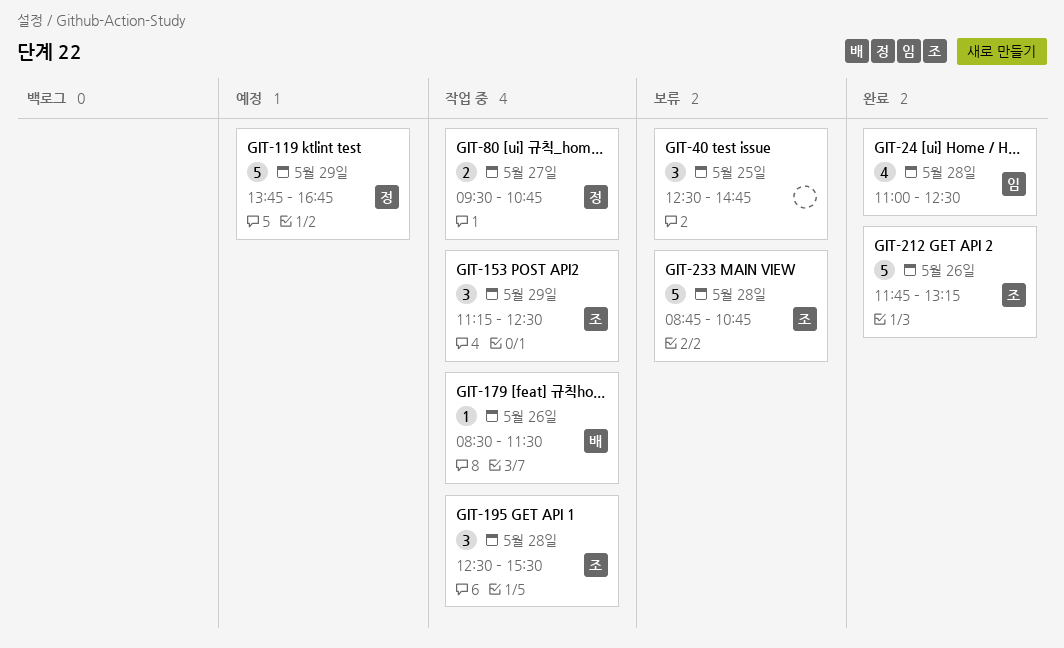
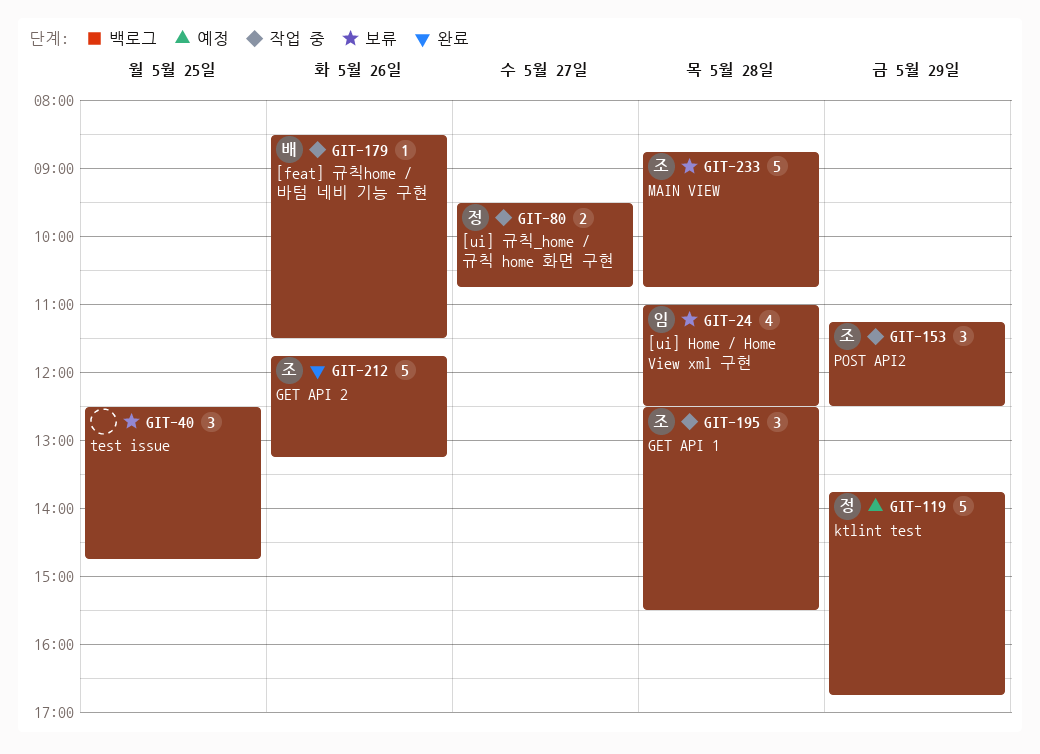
GIT-24, status: 완료 -> 보류

